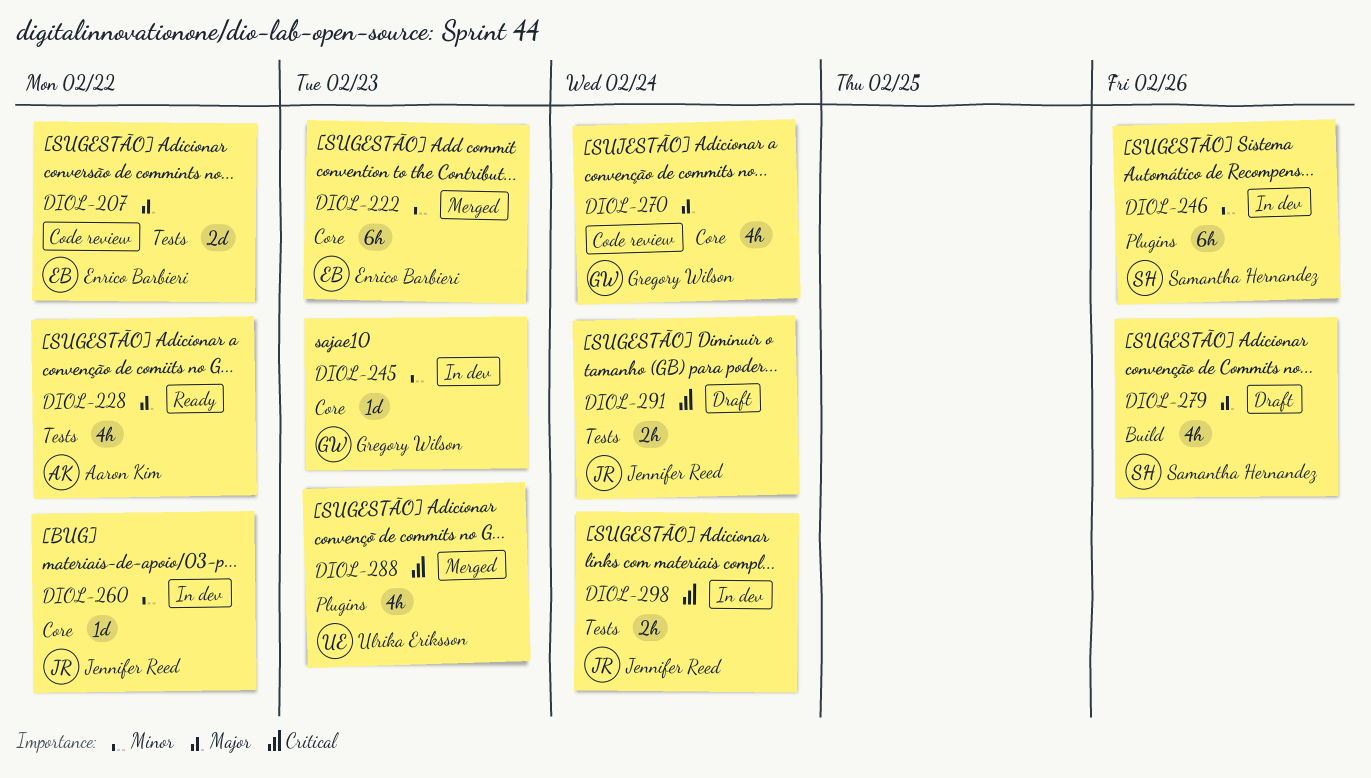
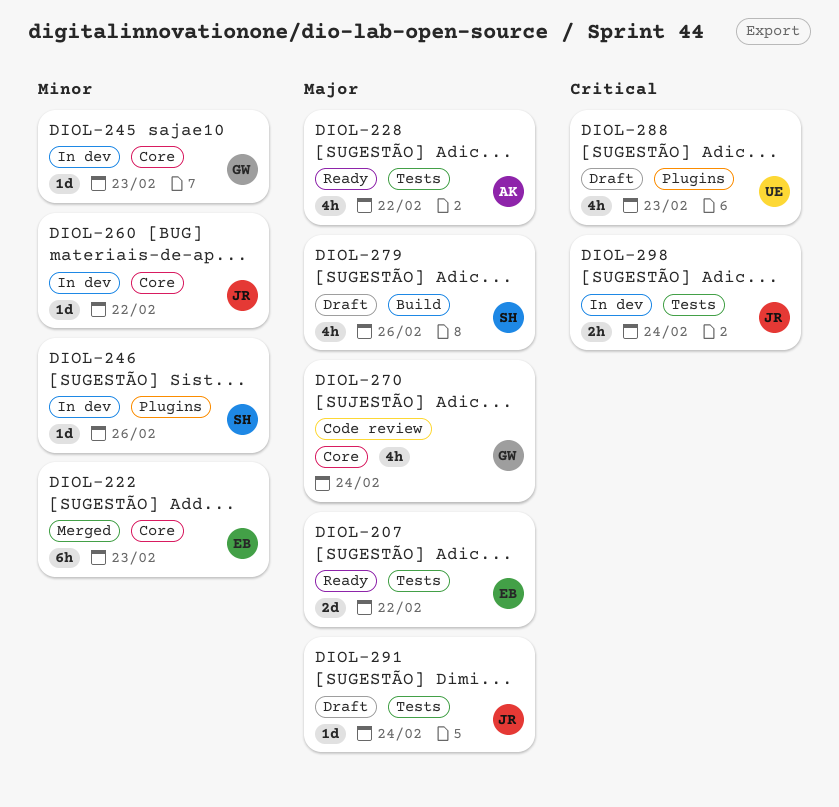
DIOL-207, status: Code review -> Ready
DIOL-246, estimate: 6h -> 1d
DIOL-288, status: Merged -> Draft
DIOL-291, priority: Critical -> Major
DIOL-291, estimate: 2h -> 1d

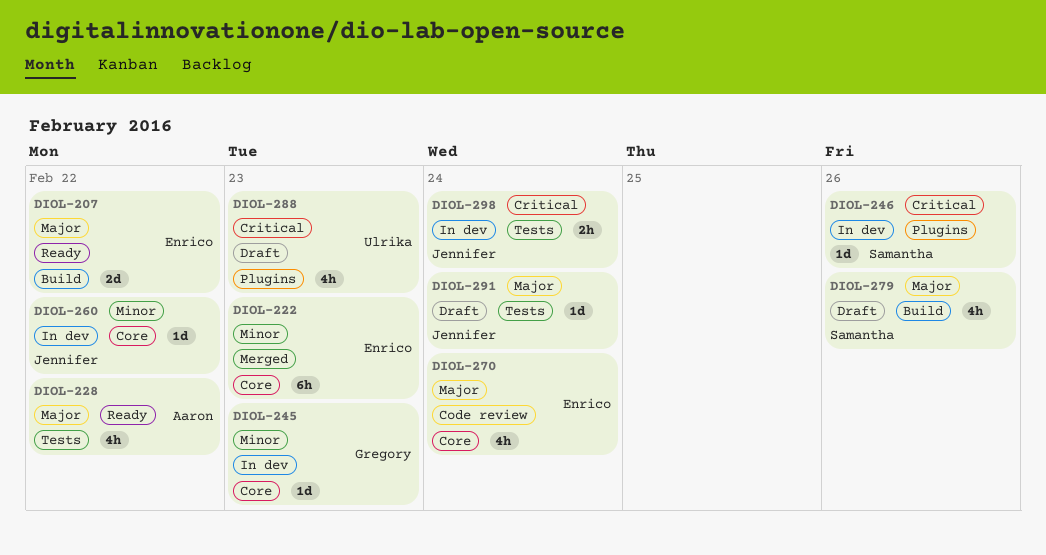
DIOL-207, label: Tests -> Build
DIOL-246, priority: Minor -> Critical
DIOL-270, owner: Gregory -> Enrico

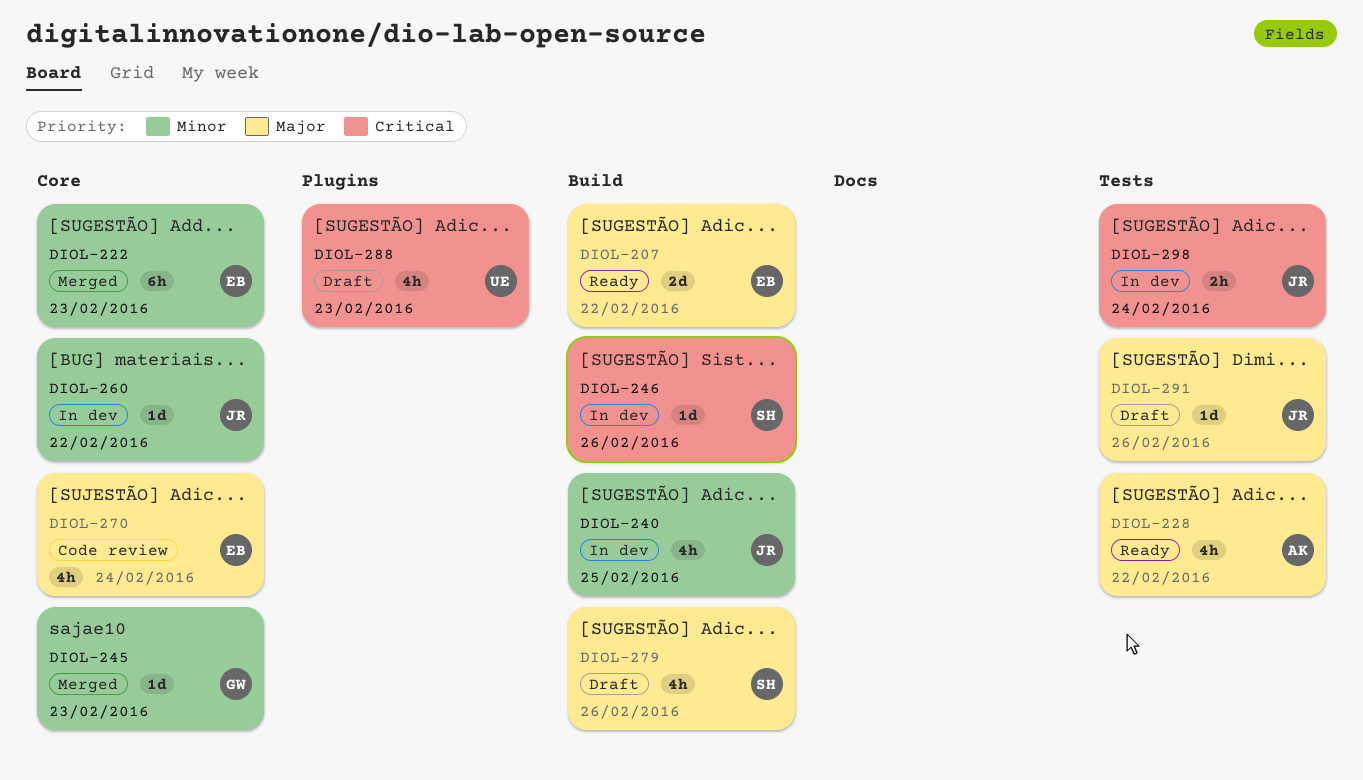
DIOL-240: none -> present
DIOL-245, status: In dev -> Merged
DIOL-246, label: Plugins -> Build
DIOL-291, due: Feb 24 -> Feb 26

